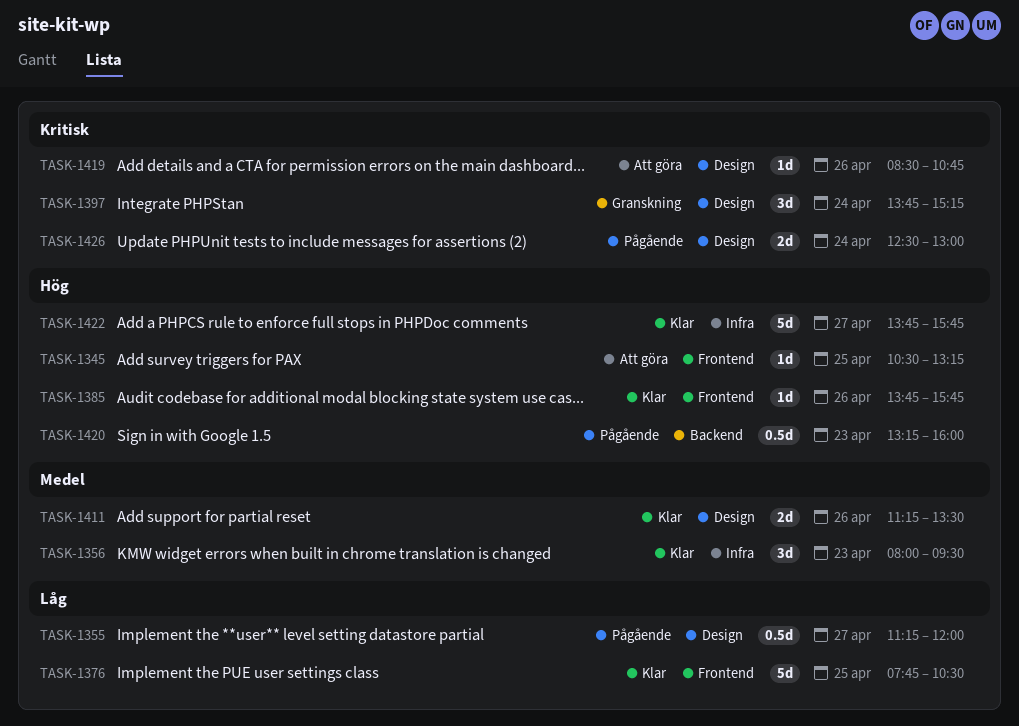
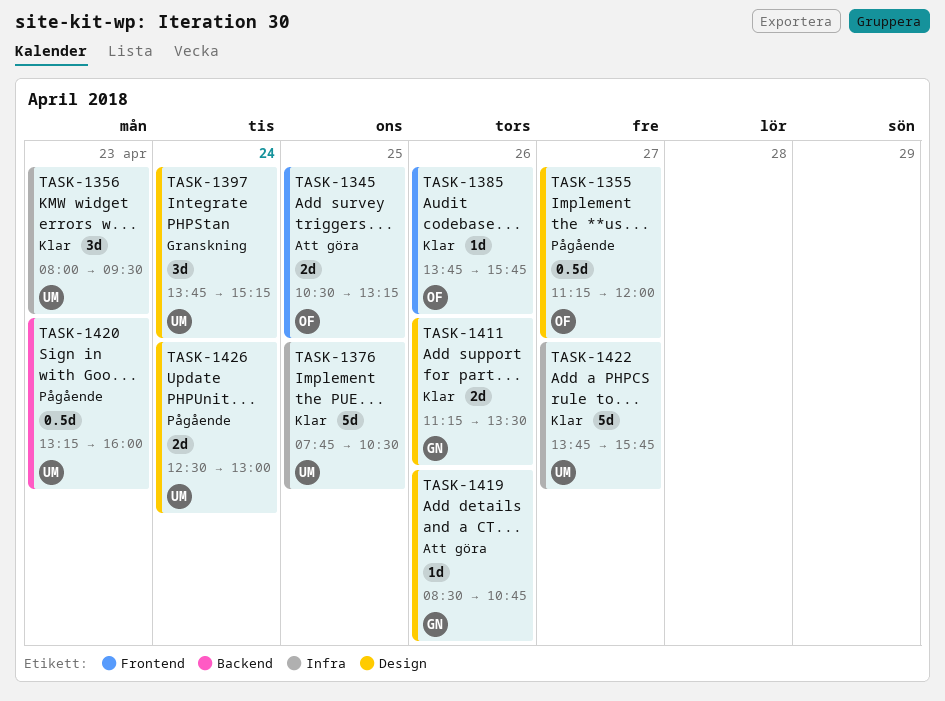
TASK-1345, estimate: 1d -> 2d
TASK-1376, label: Frontend -> Infra

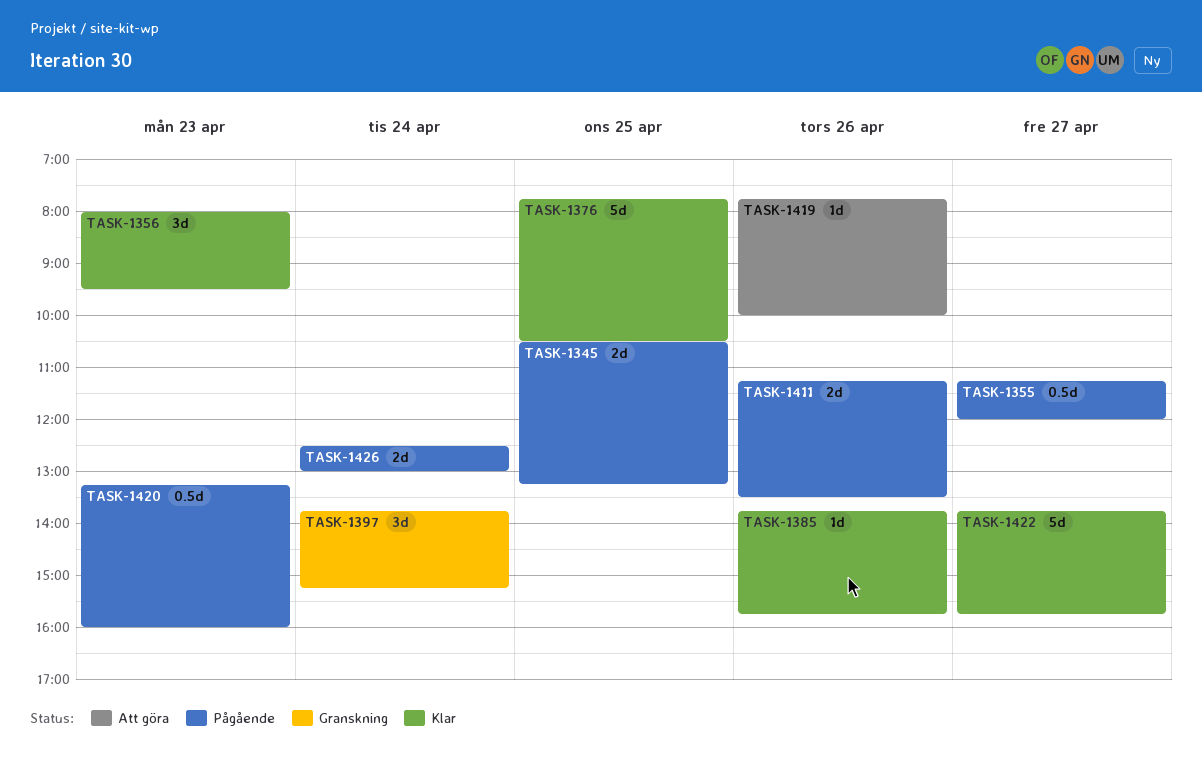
TASK-1345, status: Att göra -> Pågående
TASK-1411, status: Klar -> Pågående
TASK-1419, begins: 08:30 -> 07:45
TASK-1419, ends: 10:45 -> 10:00

